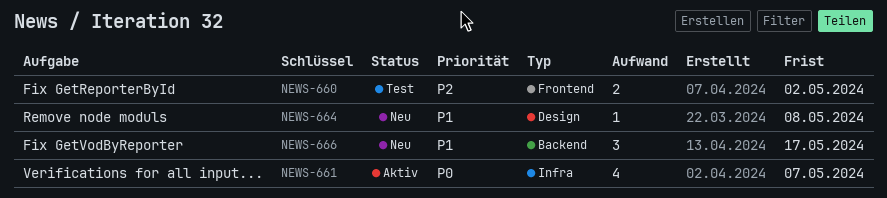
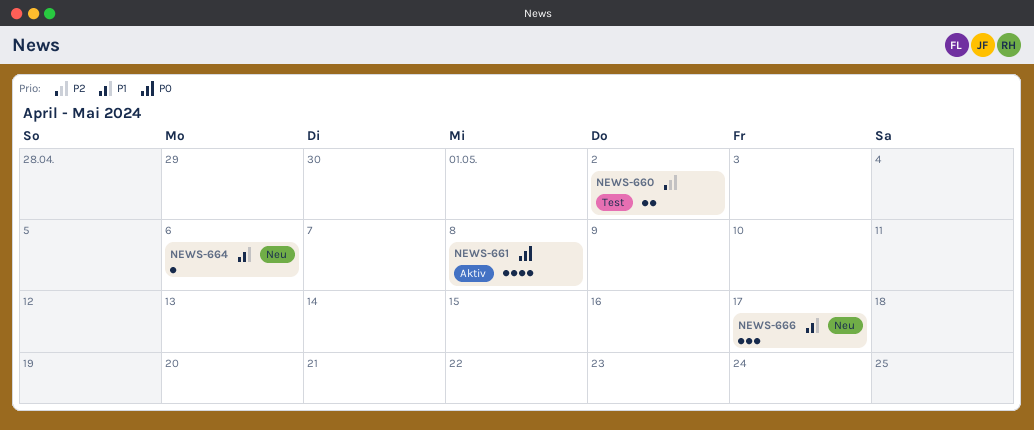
NEWS-661, due: May 7 -> May 8
NEWS-664, due: May 8 -> May 6

